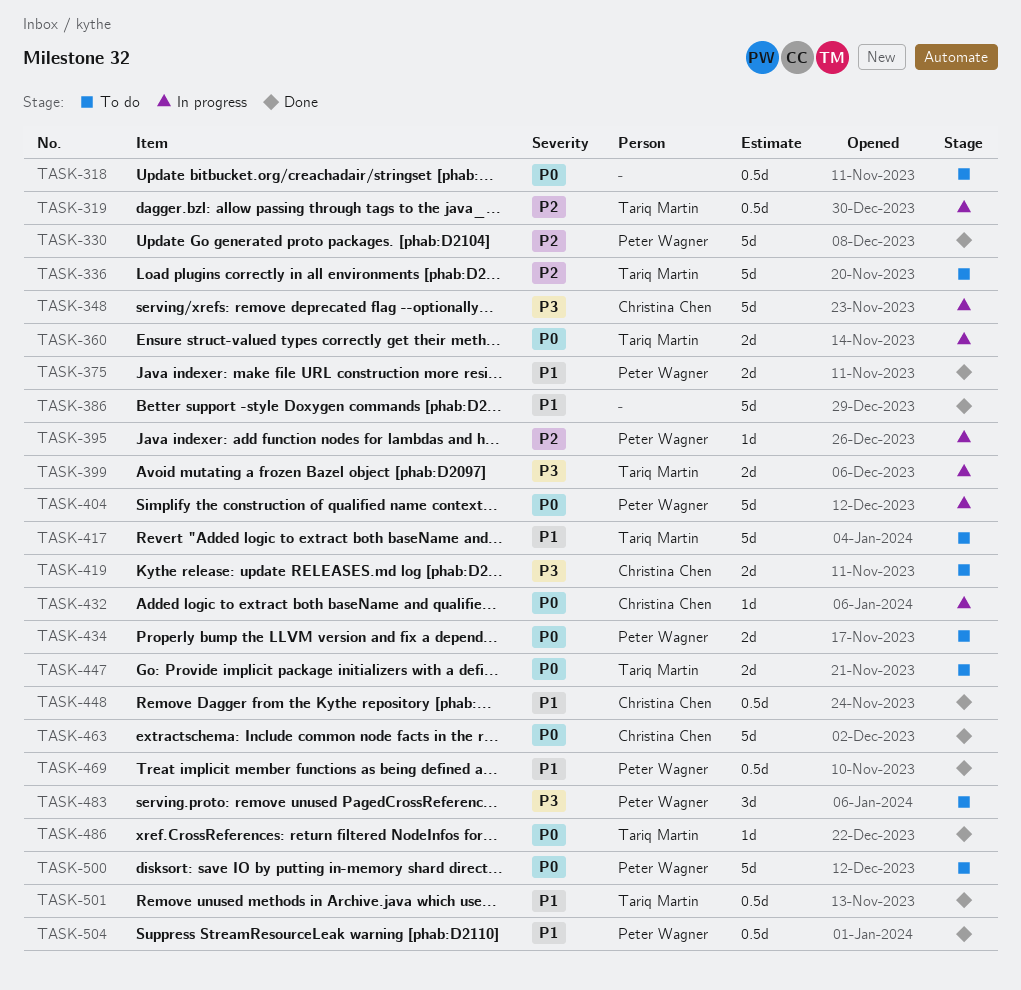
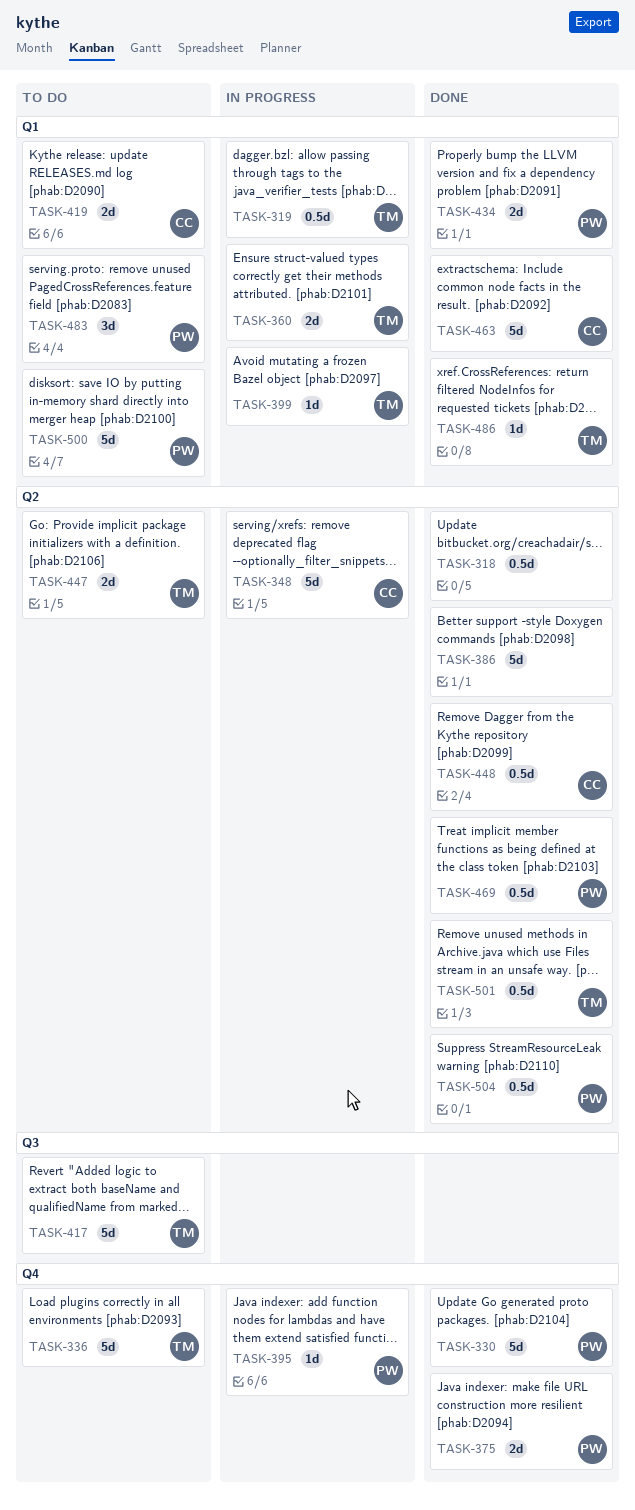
TASK-318, status: To do -> Done
TASK-399, estimate: 2d -> 1d
TASK-404: present -> none
TASK-432: present -> none
TASK-434, status: To do -> Done

